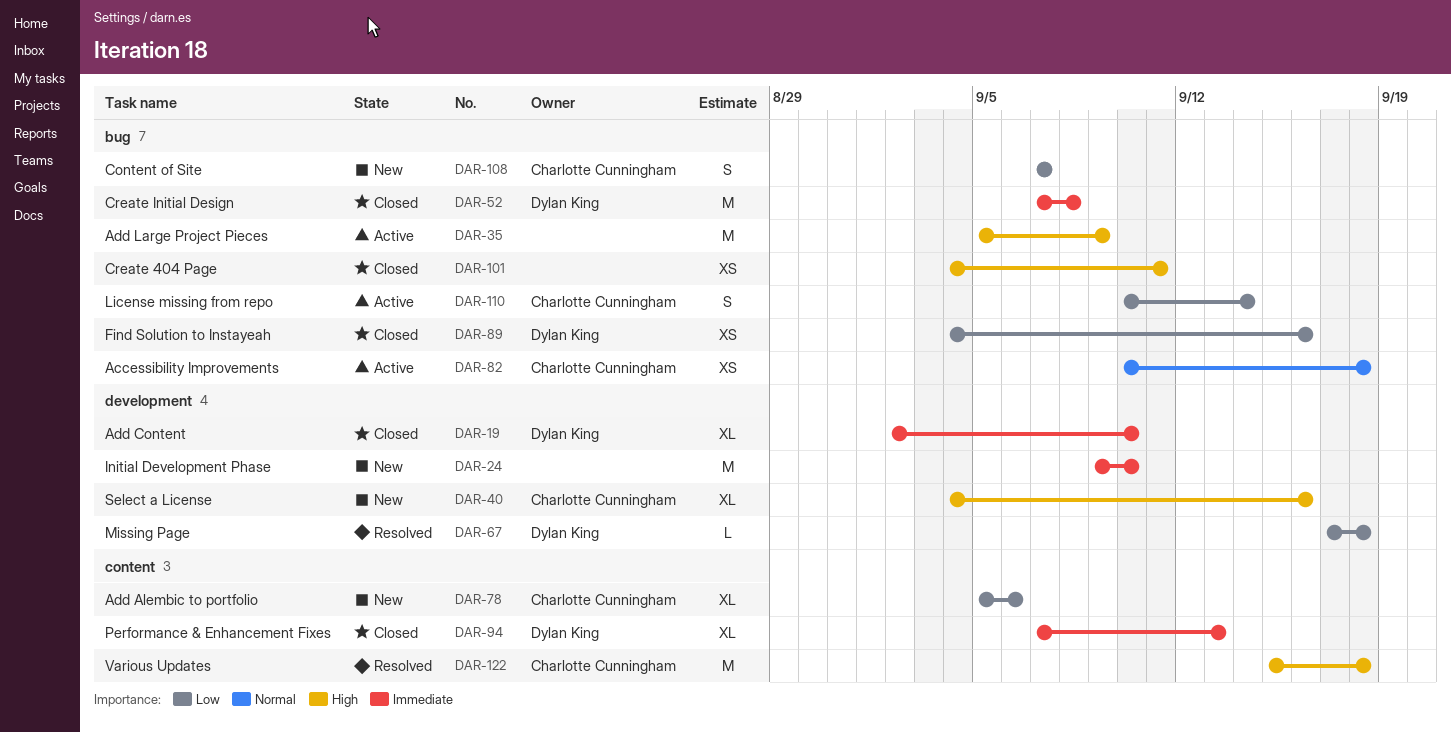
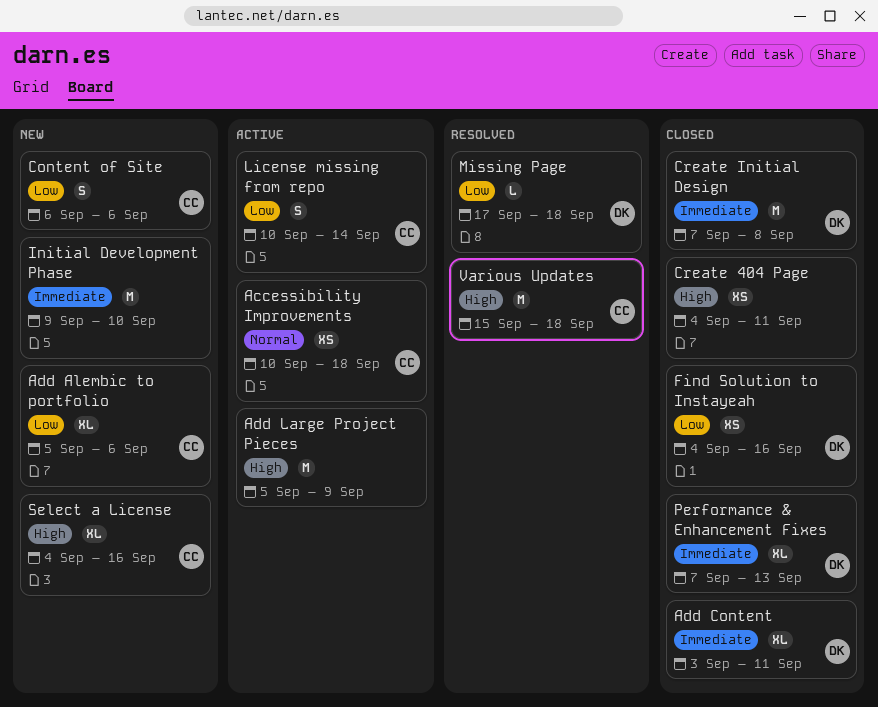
Add Content, start: Sep 2 -> Sep 3
Add Content, due: Sep 10 -> Sep 11
Content of Site, start: Sep 7 -> Sep 6
Content of Site, due: Sep 7 -> Sep 6

